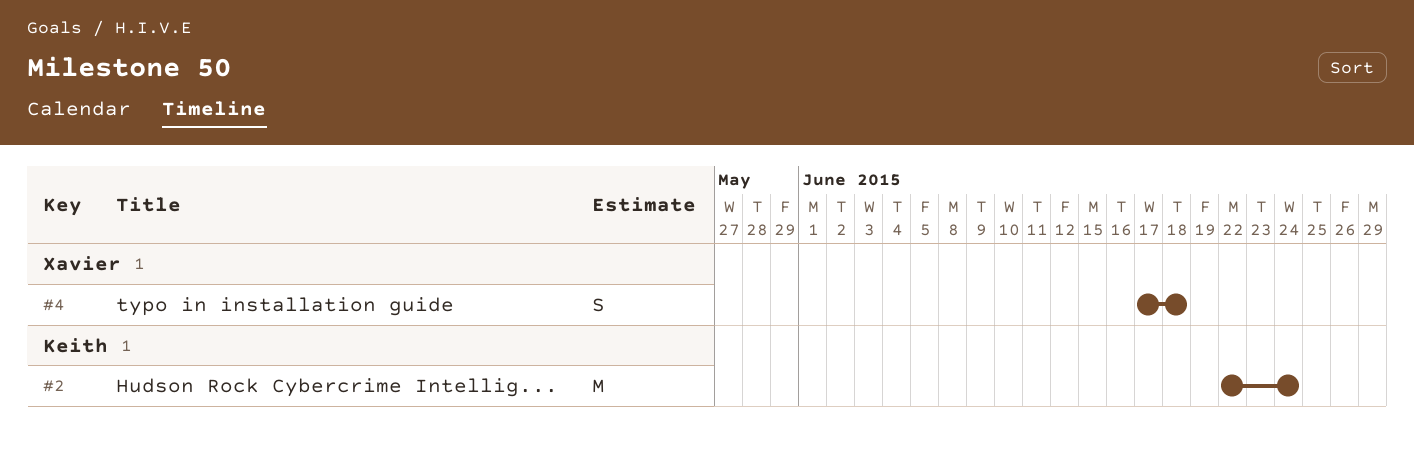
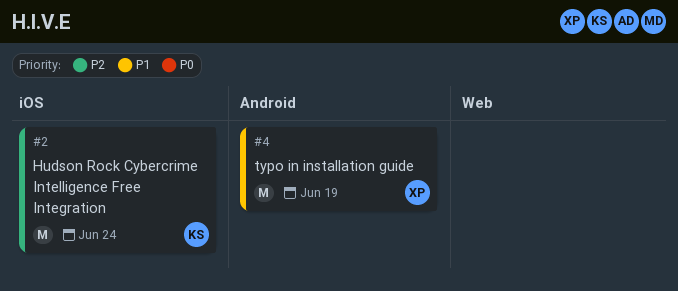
#4, estimate: S -> M
#4, due: Jun 18 -> Jun 19

